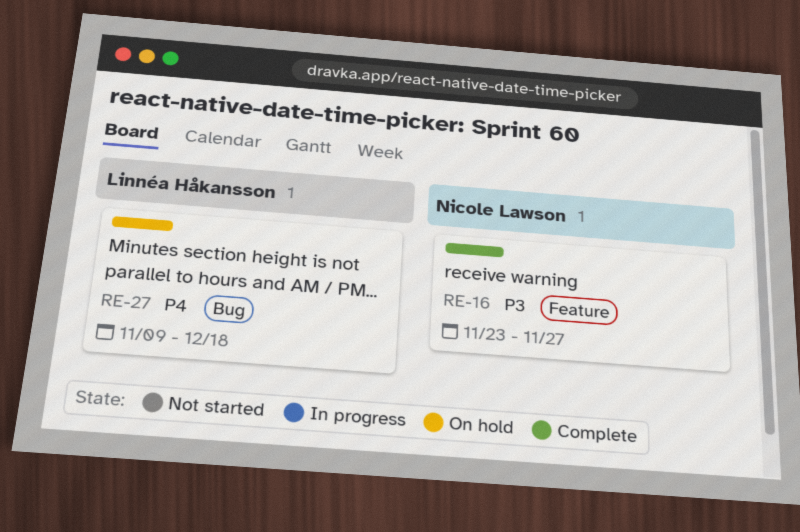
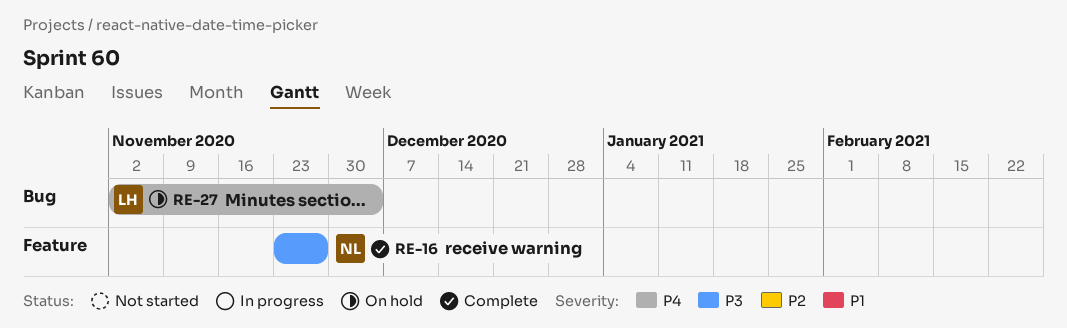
RE-27, start: Nov 9 -> Nov 2
RE-27, due: Dec 18 -> Dec 4

